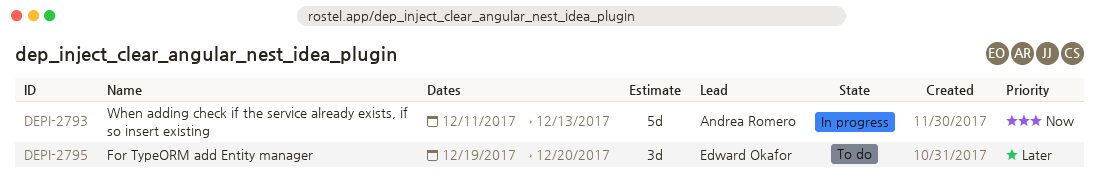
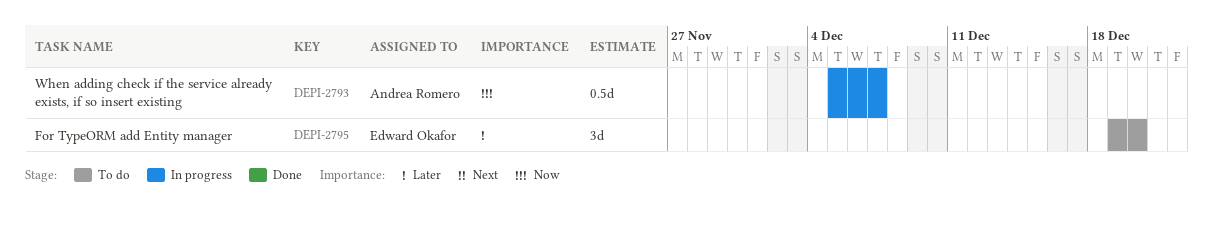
DEPI-2793, estimate: 5d -> 0.5d
DEPI-2793, start: Dec 11 -> Dec 5
DEPI-2793, due: Dec 13 -> Dec 7

